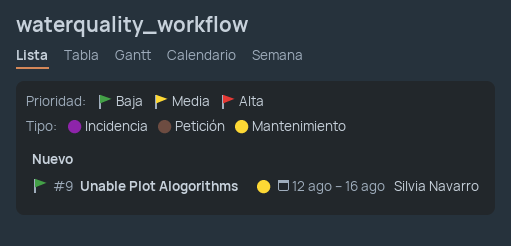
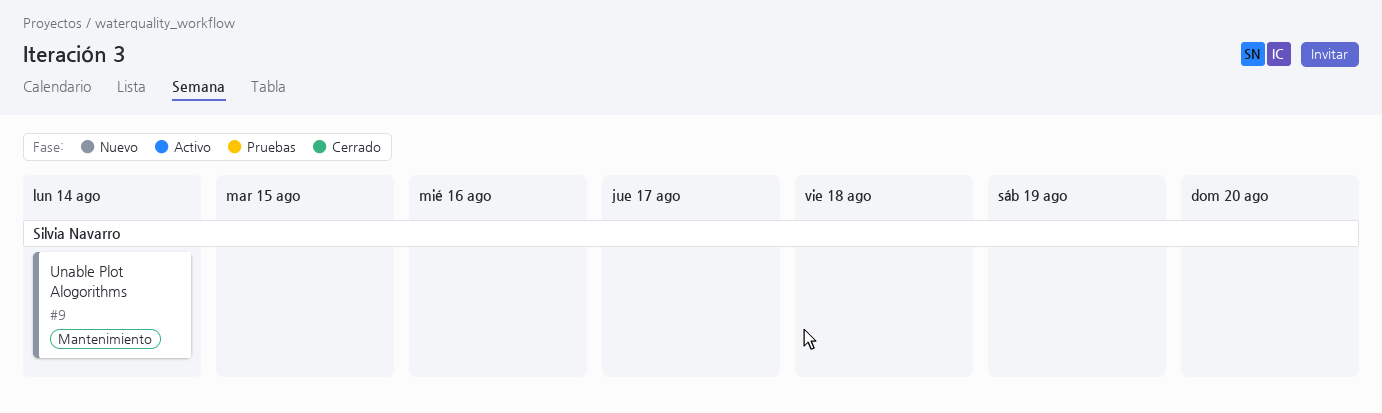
#9, due: Aug 16 -> Aug 14

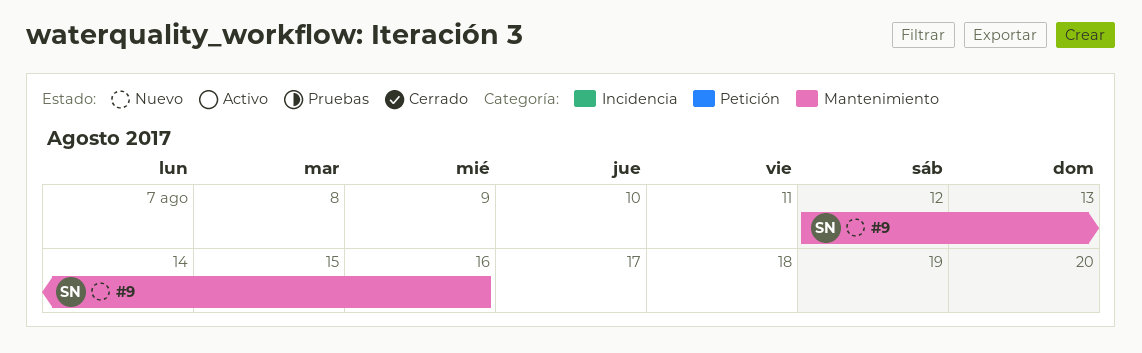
#9, due: Aug 14 -> Aug 16

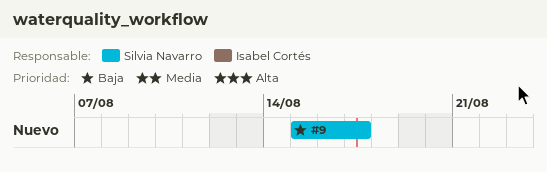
#9, start: Aug 12 -> Aug 15
#9, due: Aug 16 -> Aug 17

